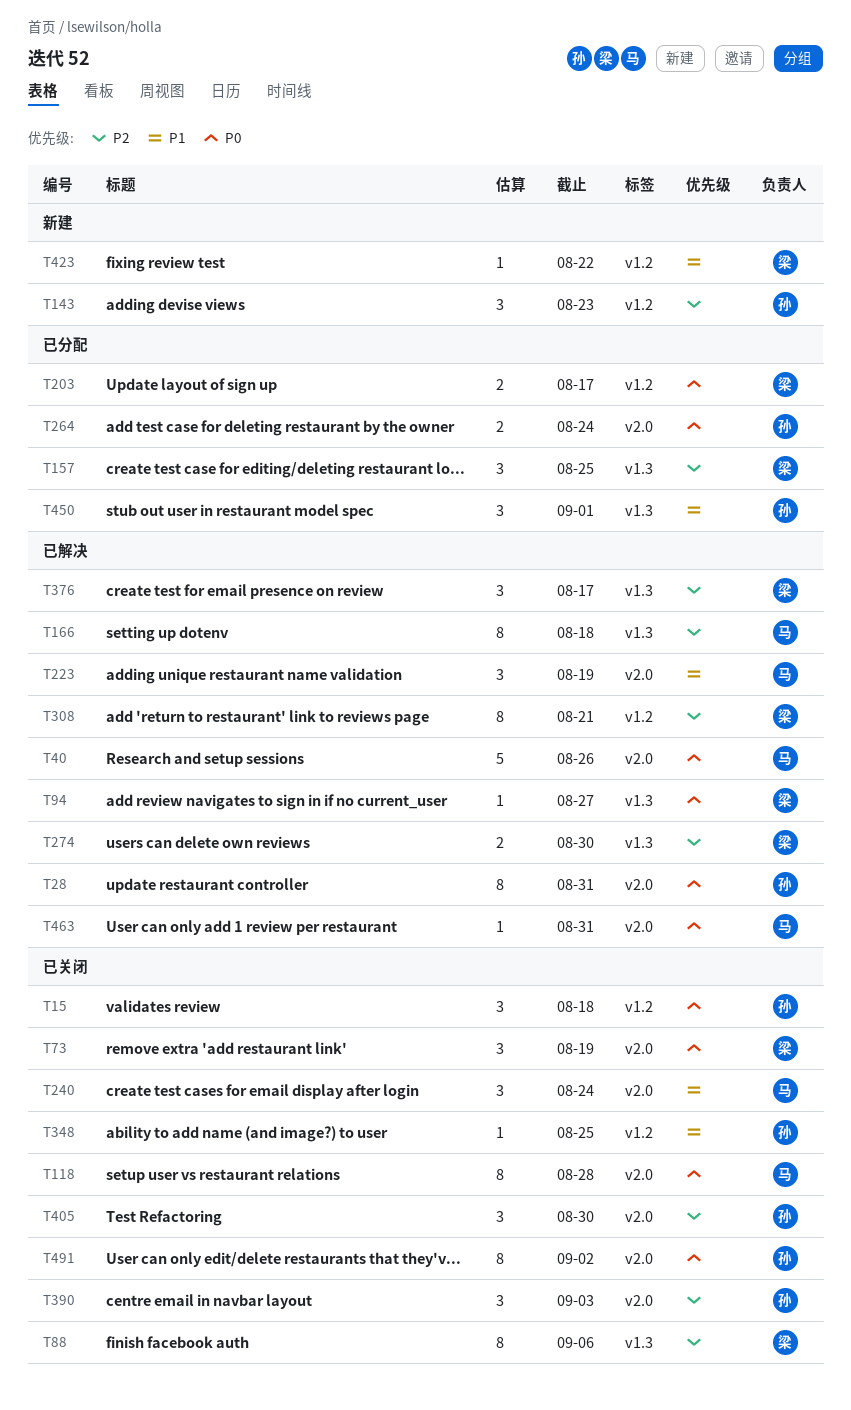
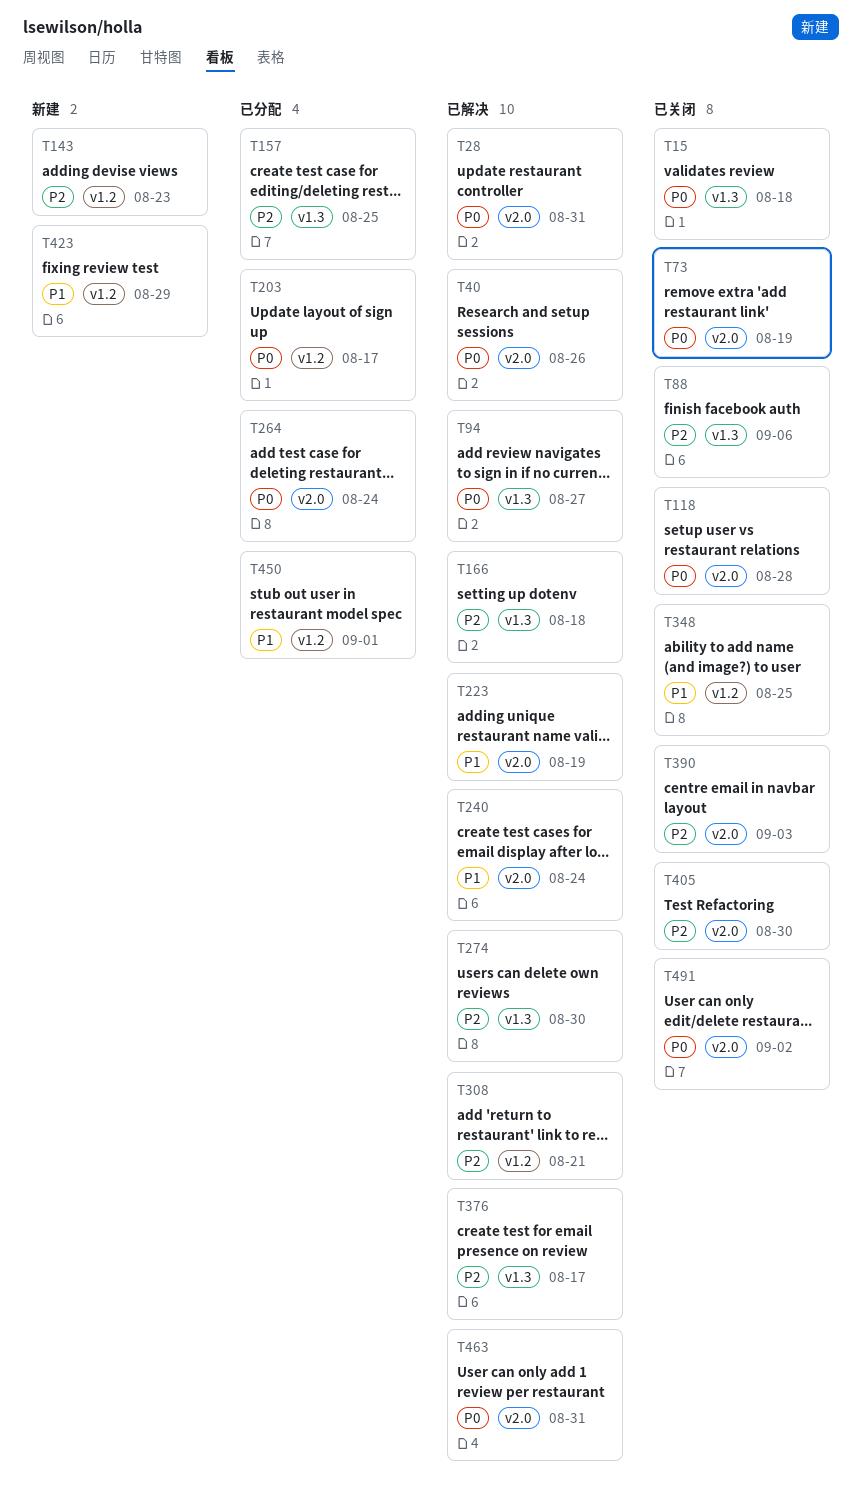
T15, label: v1.2 -> v1.3
T240, status: 已关闭 -> 已解决
T423, due: Aug 22 -> Aug 29
T450, label: v1.3 -> v1.2

